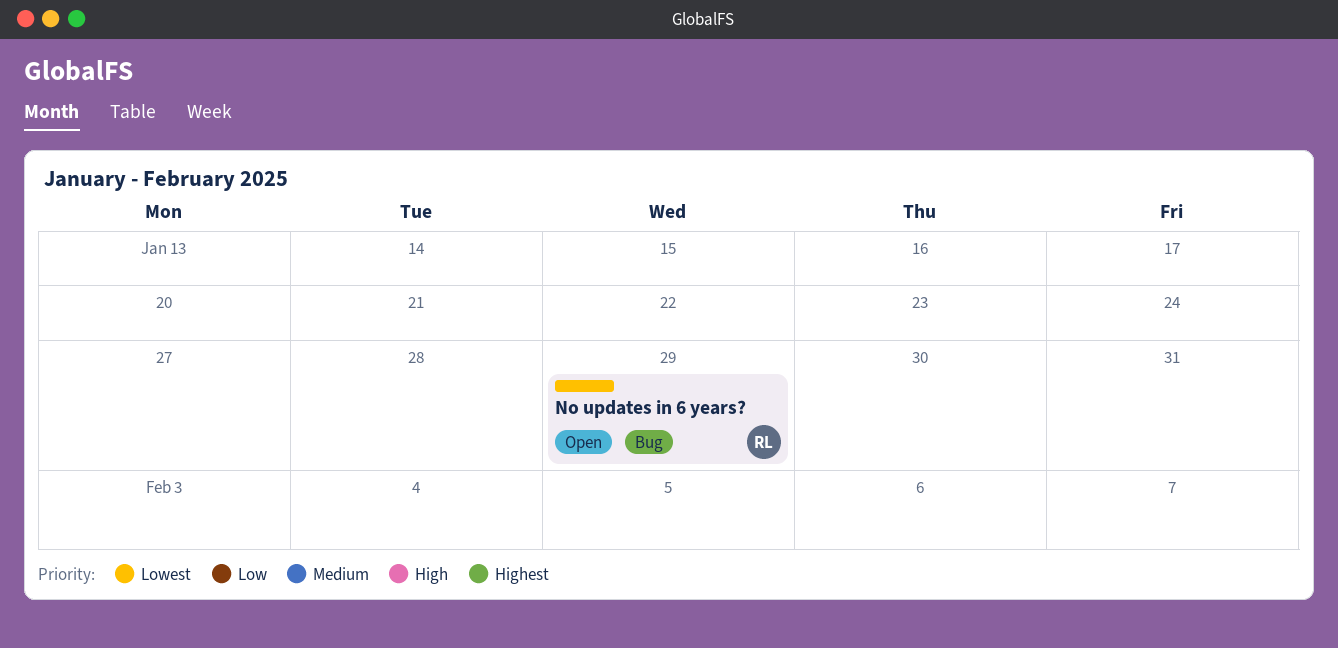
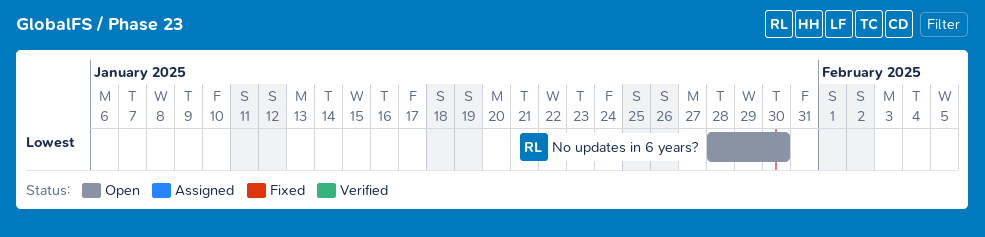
No updates in 6 years?, due: Jan 29 -> Jan 30

